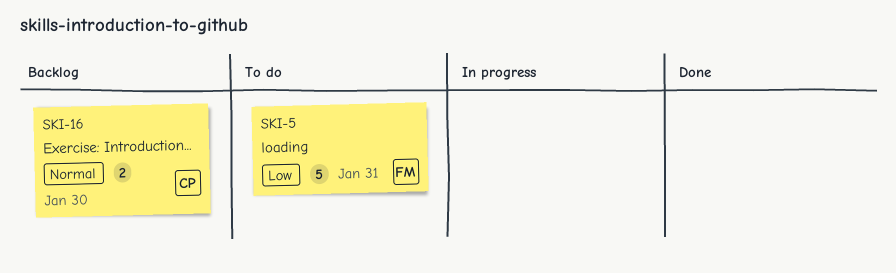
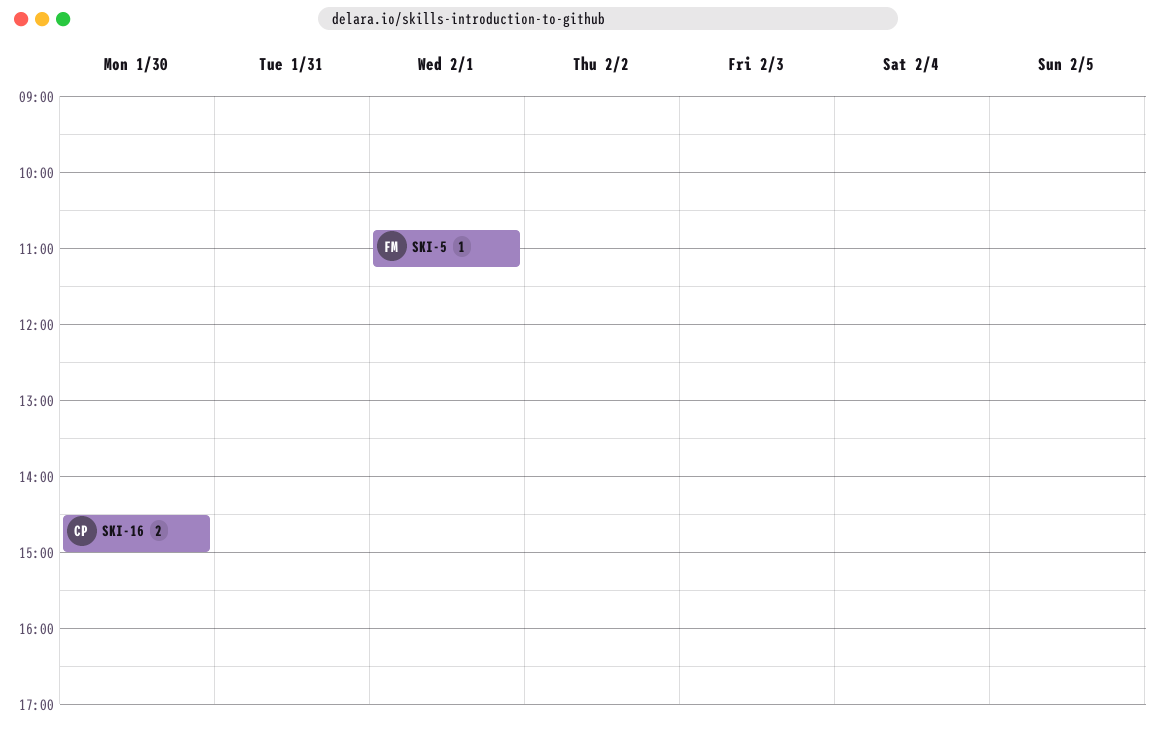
SKI-5, estimate: 5 -> 1
SKI-5, day: Jan 31 -> Feb 1

